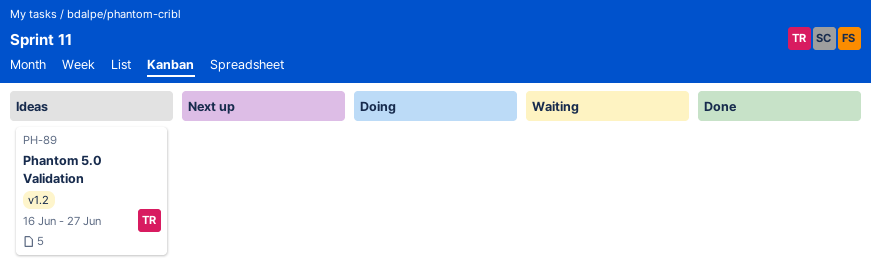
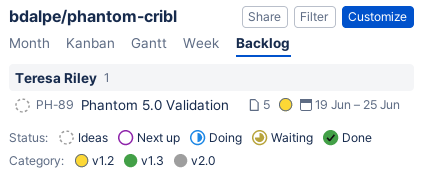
PH-89, start: Jun 16 -> Jun 19
PH-89, due: Jun 27 -> Jun 25

